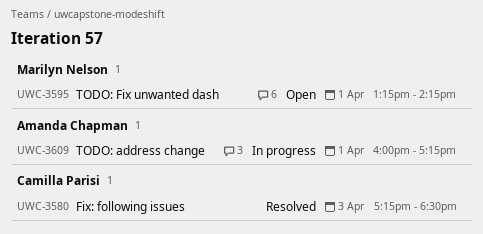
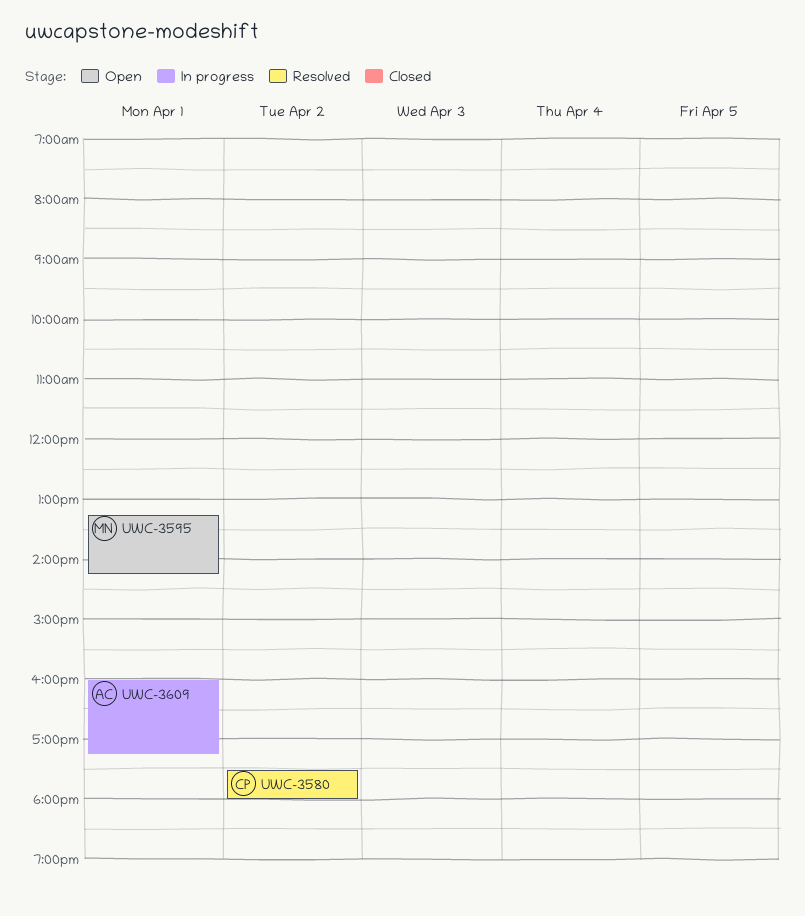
UWC-3580, day: Apr 3 -> Apr 2
UWC-3580, begins: 17:15 -> 17:30
UWC-3580, ends: 18:30 -> 18:00

